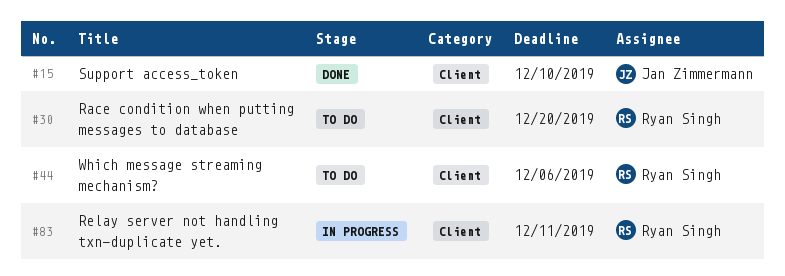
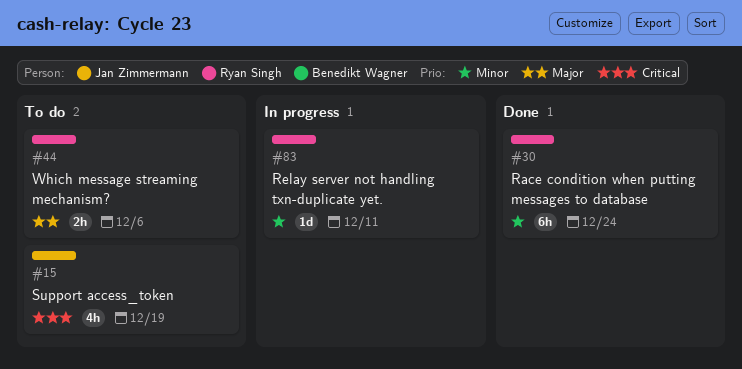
#15, status: Done -> To do
#15, due: Dec 10 -> Dec 19
#30, status: To do -> Done
#30, due: Dec 20 -> Dec 24

